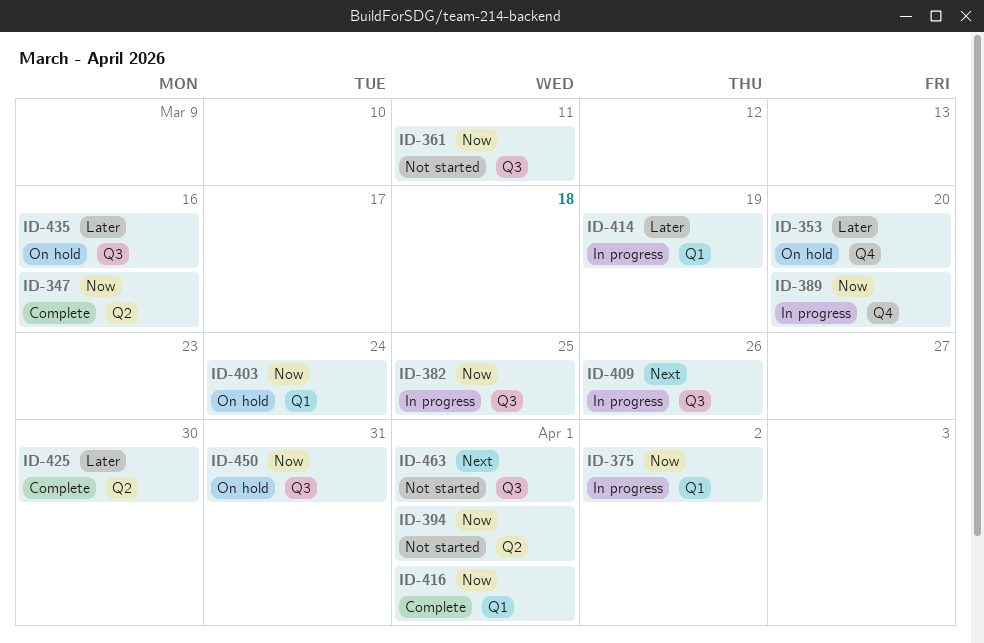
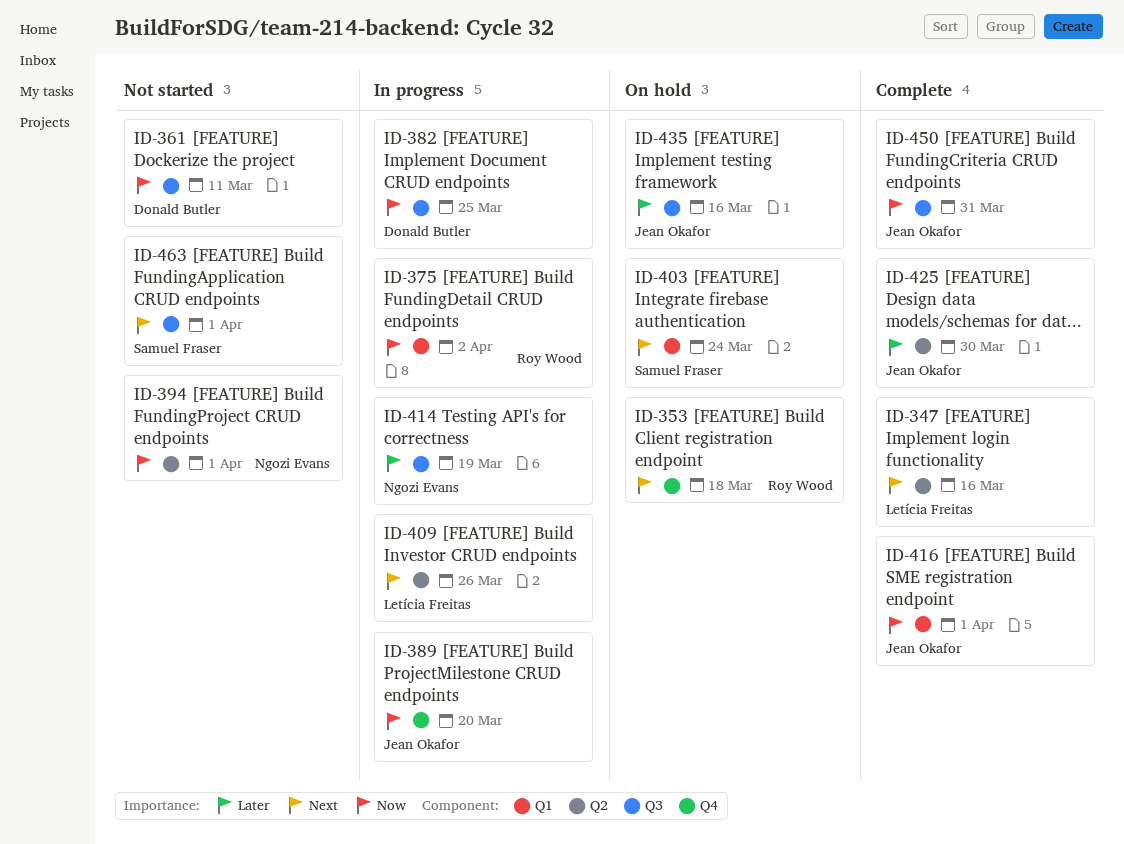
ID-347, priority: Now -> Next
ID-353, priority: Later -> Next
ID-353, due: Mar 20 -> Mar 18
ID-403, priority: Now -> Next
ID-409, label: Q3 -> Q2
ID-414, label: Q1 -> Q3
ID-450, status: On hold -> Complete

